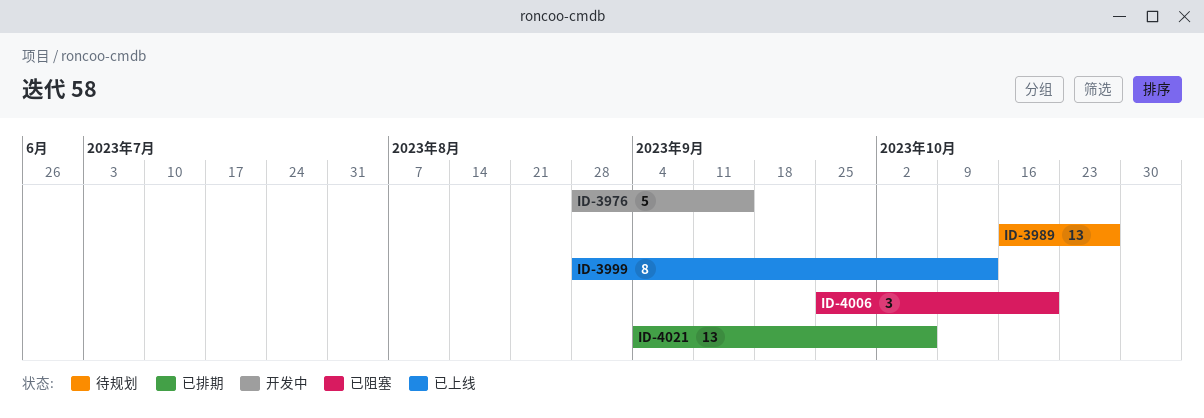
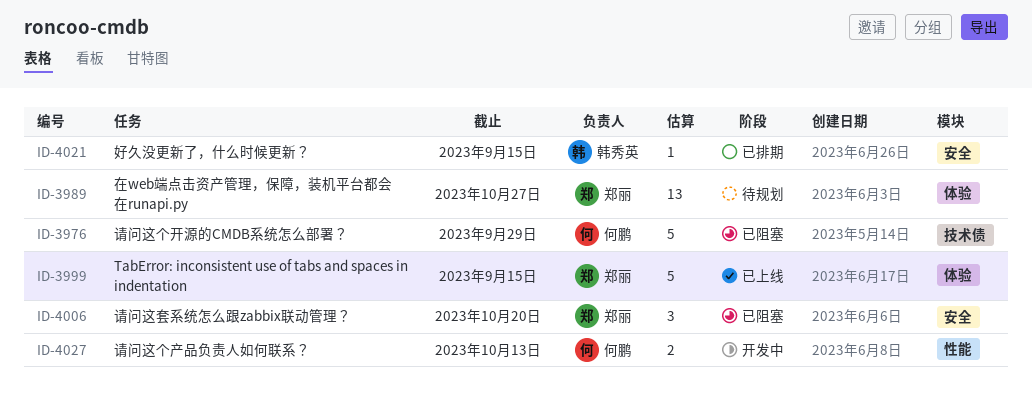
ID-3976, status: 开发中 -> 已阻塞
ID-3976, due: Sep 15 -> Sep 29
ID-3999, estimate: 8 -> 5
ID-3999, due: Oct 13 -> Sep 15
ID-4021, estimate: 13 -> 1
ID-4021, due: Oct 6 -> Sep 15
ID-4027: none -> present

